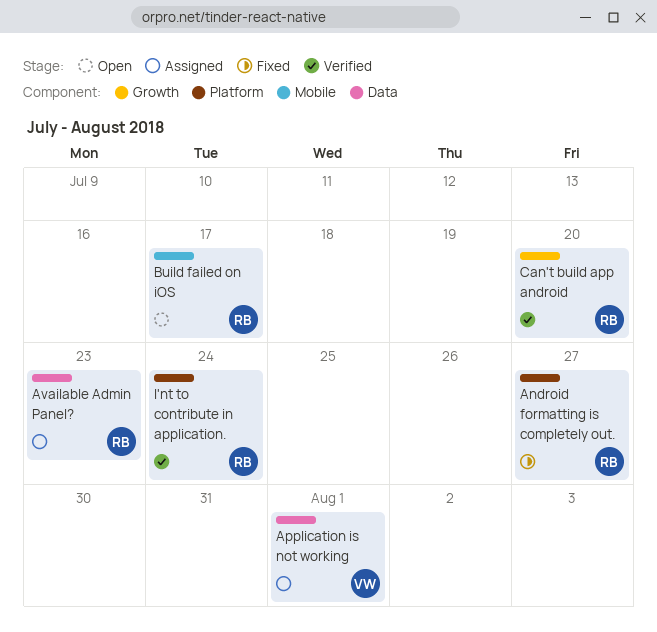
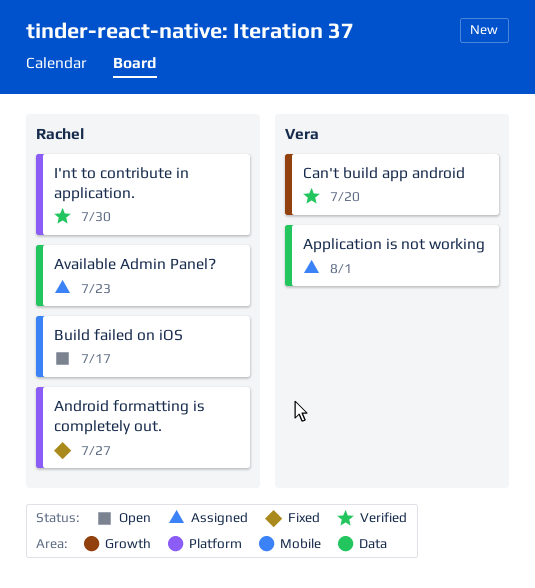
Can't build app android, owner: Rachel -> Vera
I'nt to contribute in application., due: Jul 24 -> Jul 30

